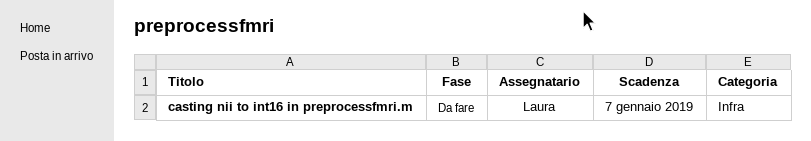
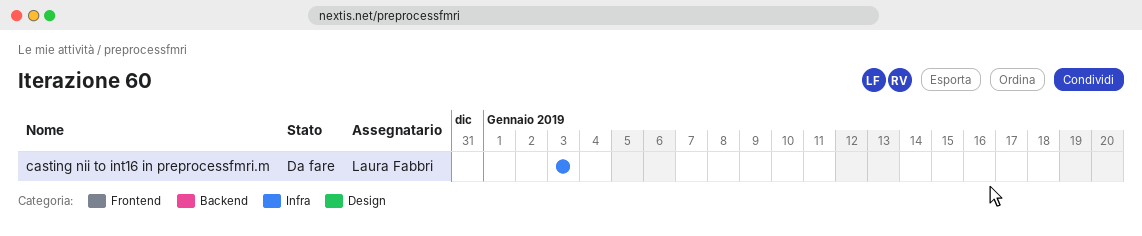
casting nii to int16 in preprocessfmri.m, due: Jan 7 -> Jan 3

